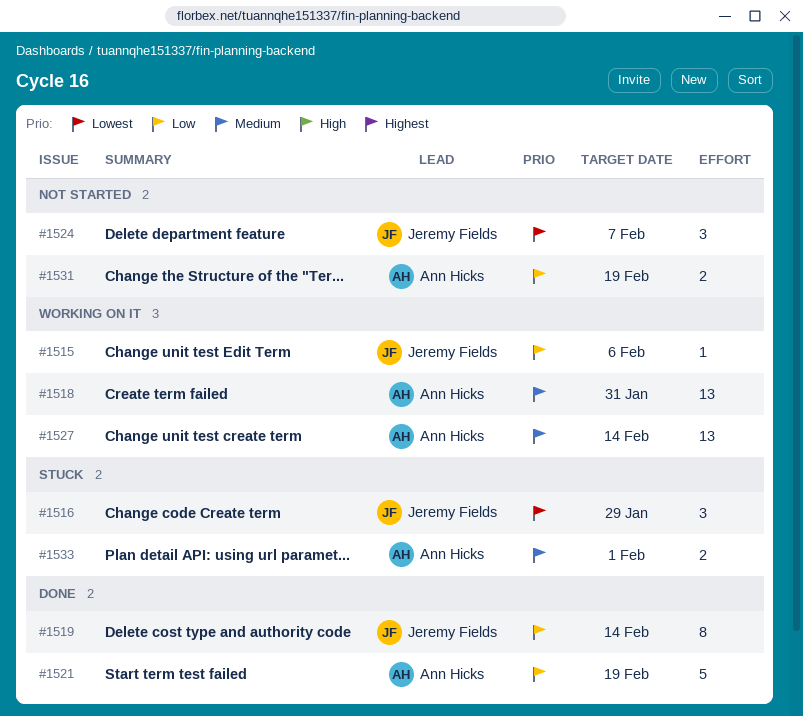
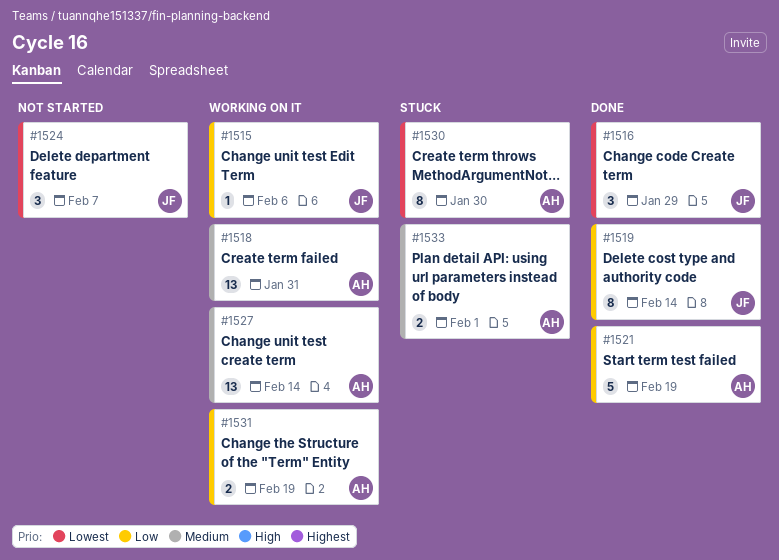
#1516, status: Stuck -> Done
#1530: none -> present
#1531, status: Not started -> Working on it

